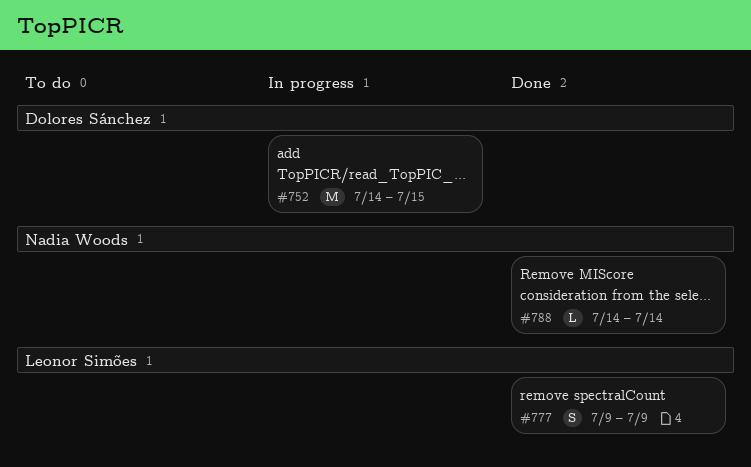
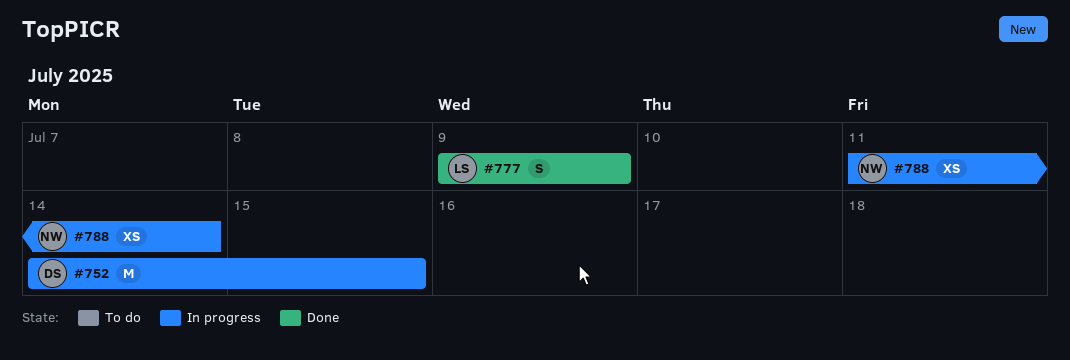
#788, status: Done -> In progress
#788, estimate: L -> XS
#788, start: Jul 14 -> Jul 11

